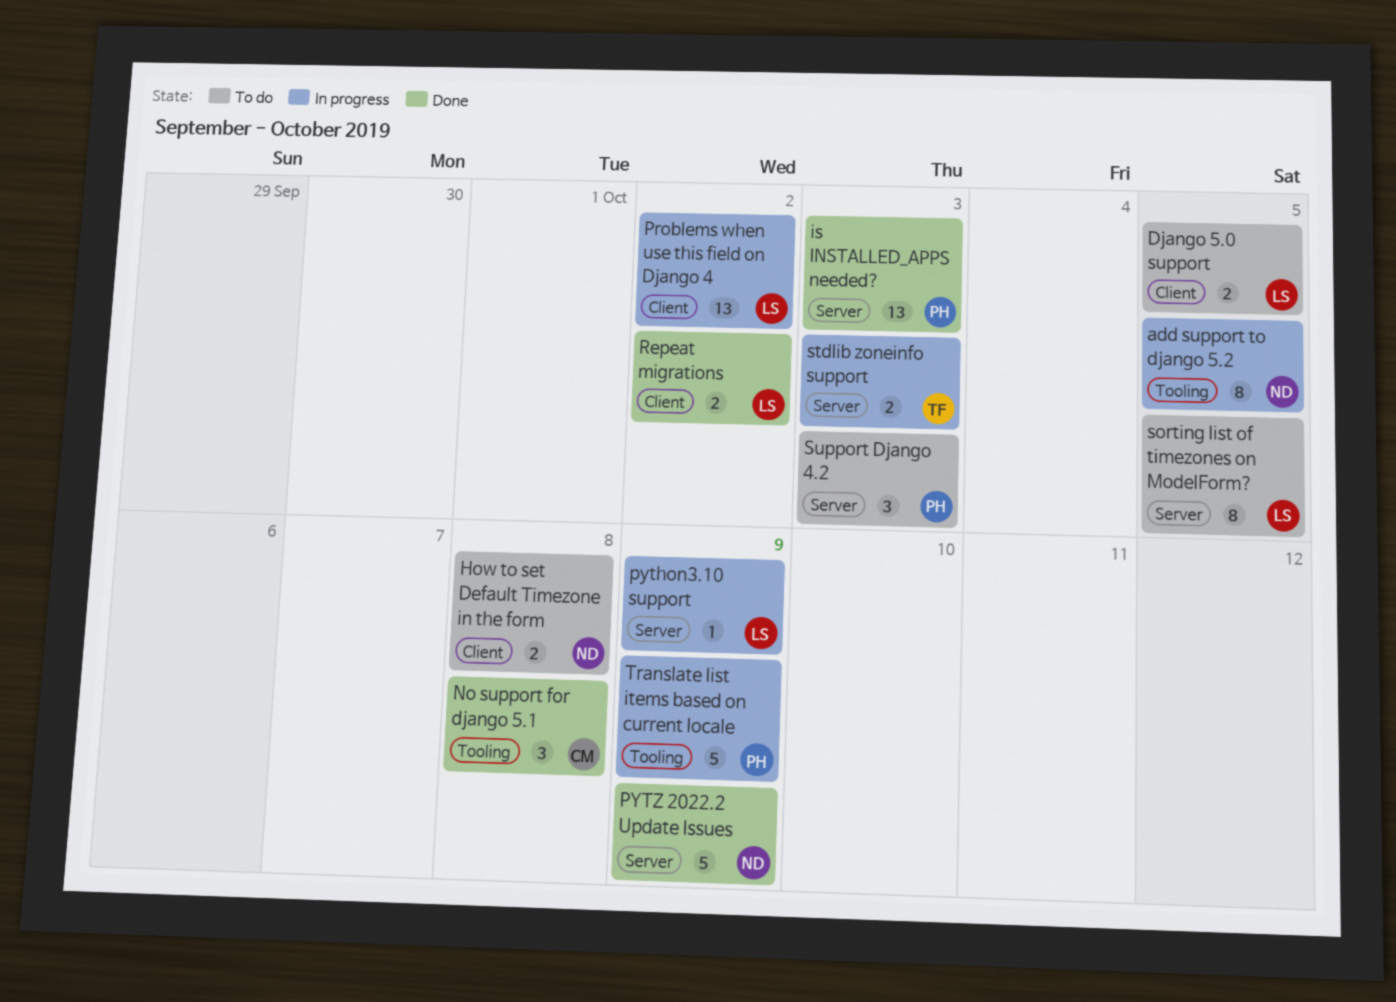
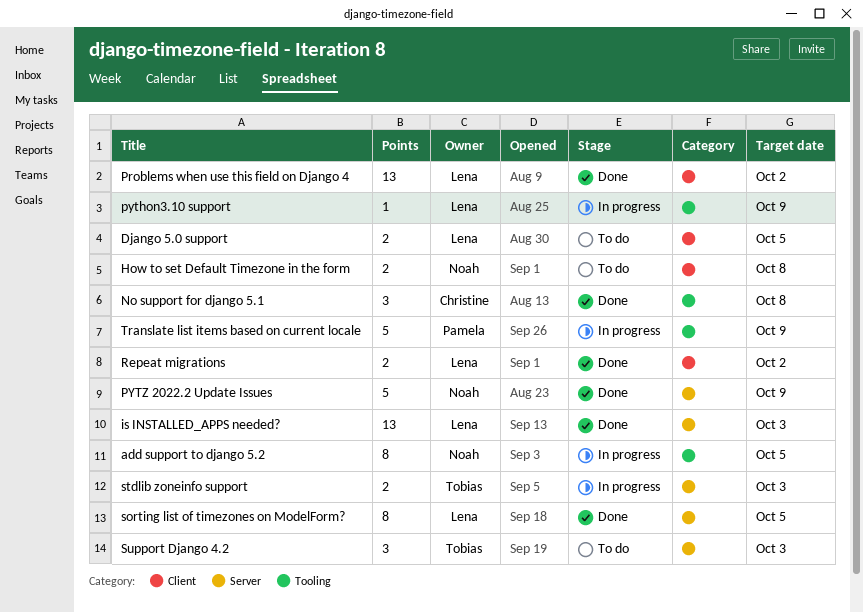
is INSTALLED_APPS needed?, owner: Pamela -> Lena
Problems when use this field on Django 4, status: In progress -> Done
python3.10 support, label: Server -> Tooling
sorting list of timezones on ModelForm?, status: To do -> Done
Support Django 4.2, owner: Pamela -> Tobias

